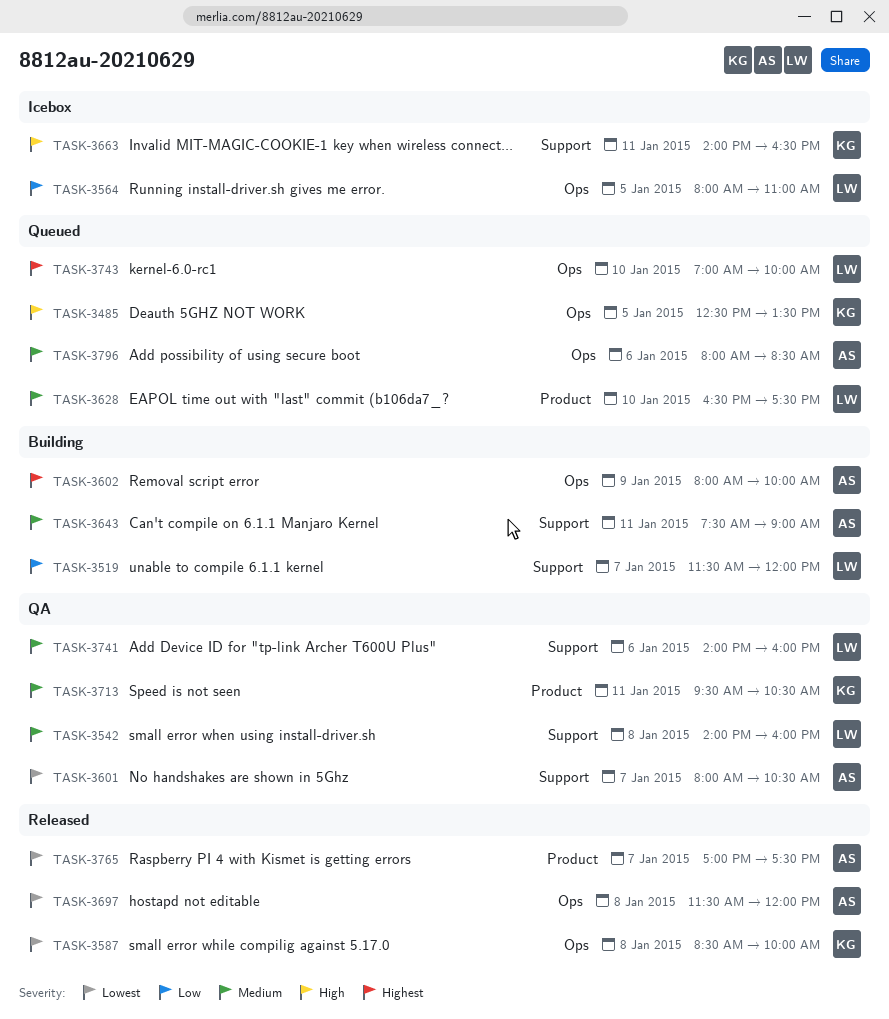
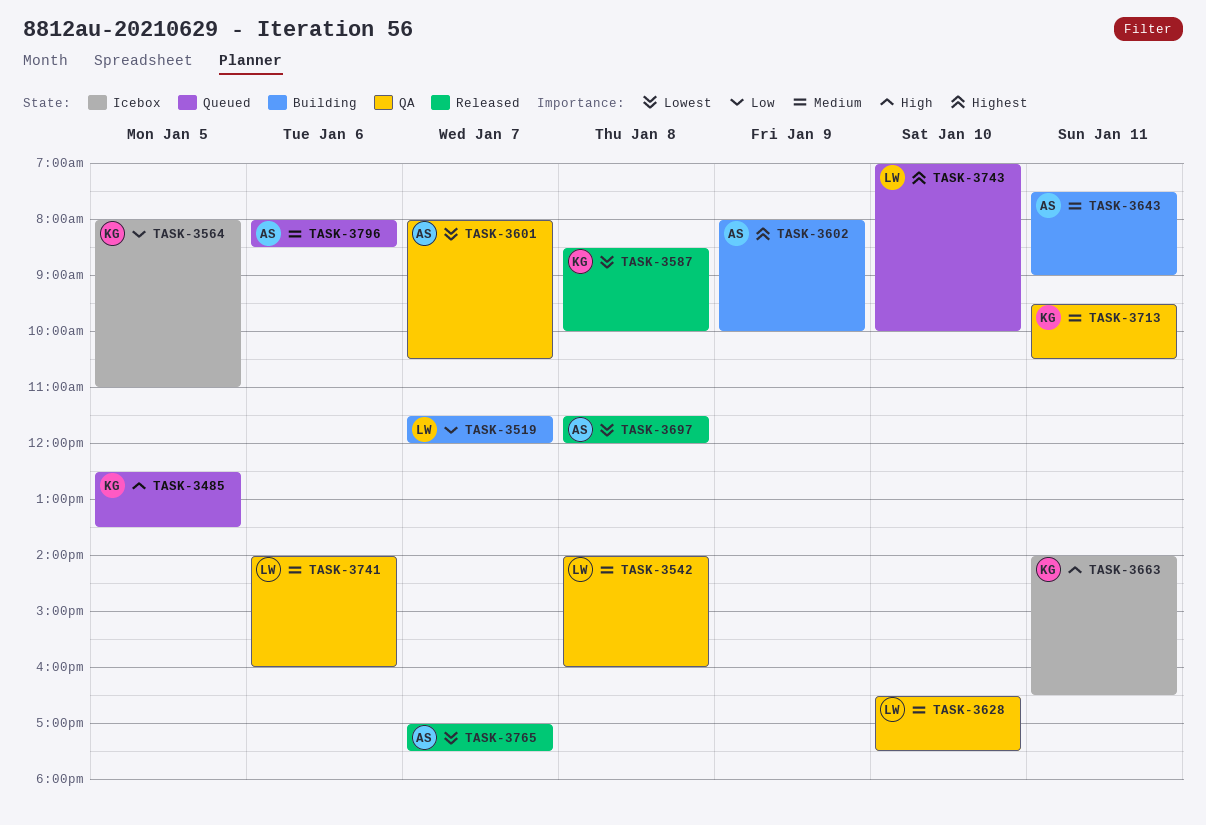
TASK-3564, owner: LW -> KG
TASK-3628, status: Queued -> QA

